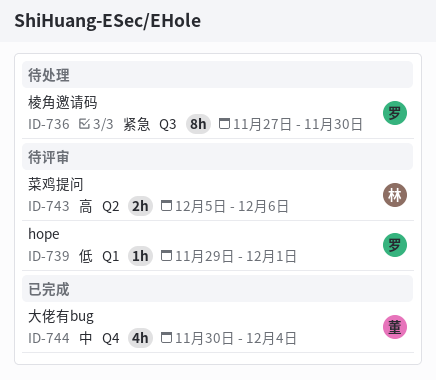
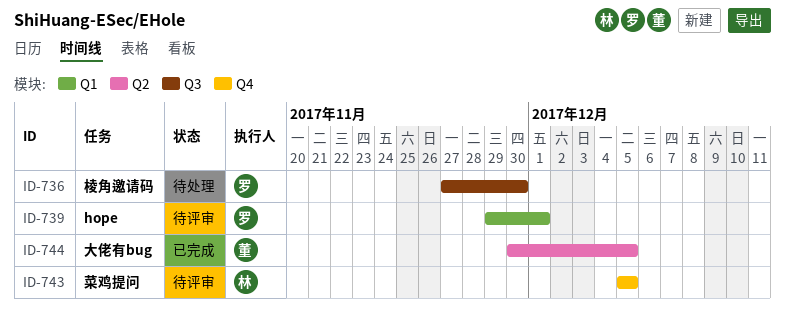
ID-743, label: Q2 -> Q4
ID-743, due: Dec 6 -> Dec 5
ID-744, label: Q4 -> Q2
ID-744, due: Dec 4 -> Dec 5

